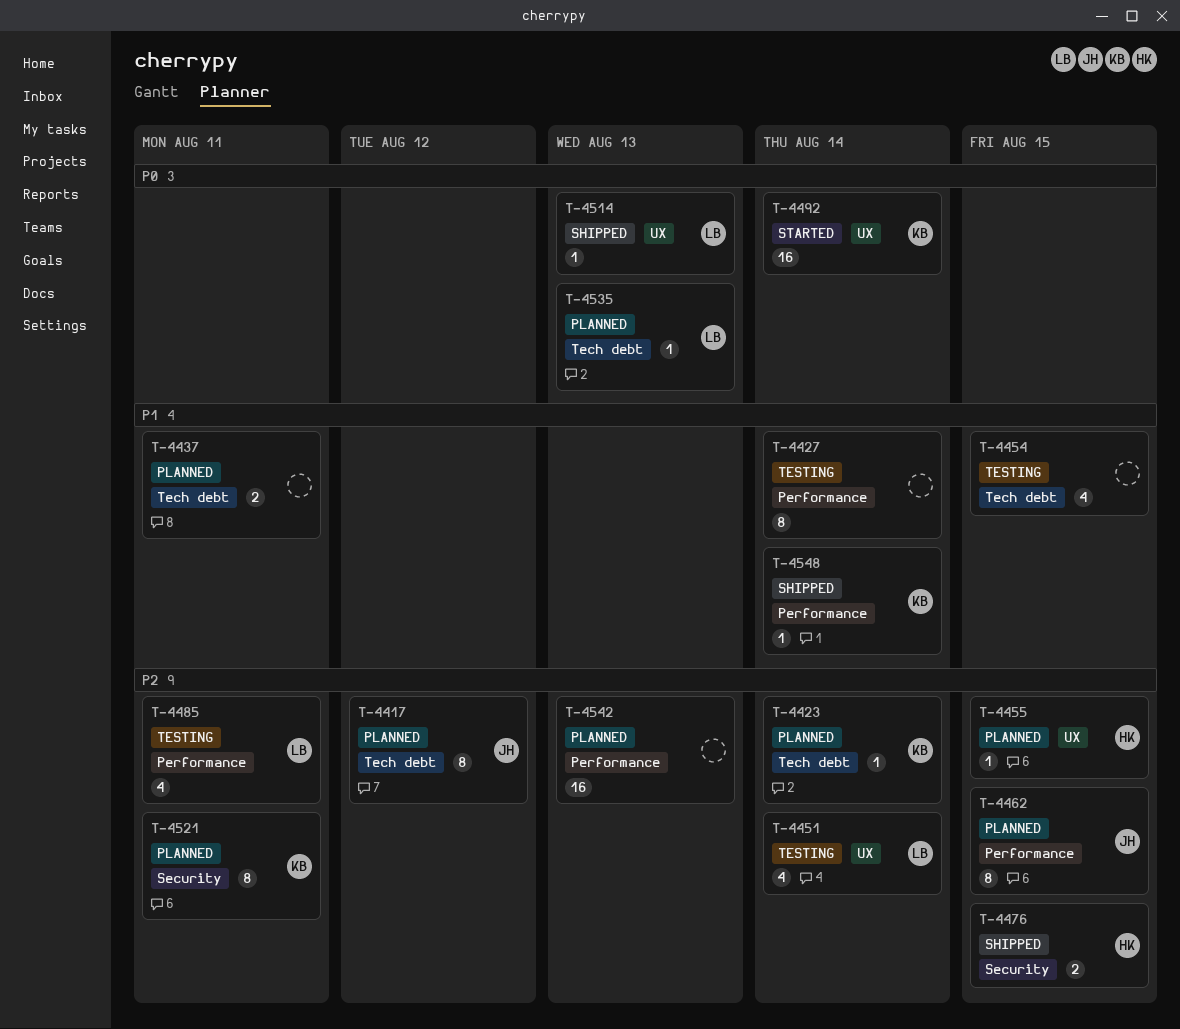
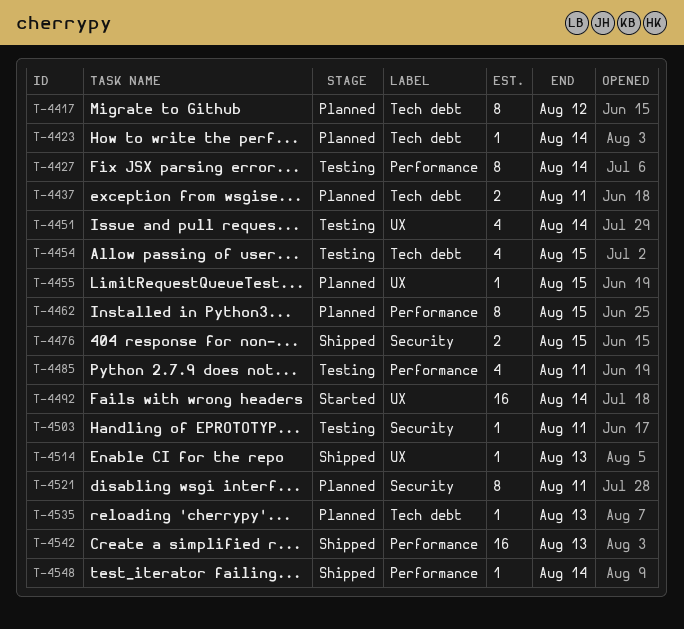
T-4503: none -> present
T-4542, status: Planned -> Shipped

